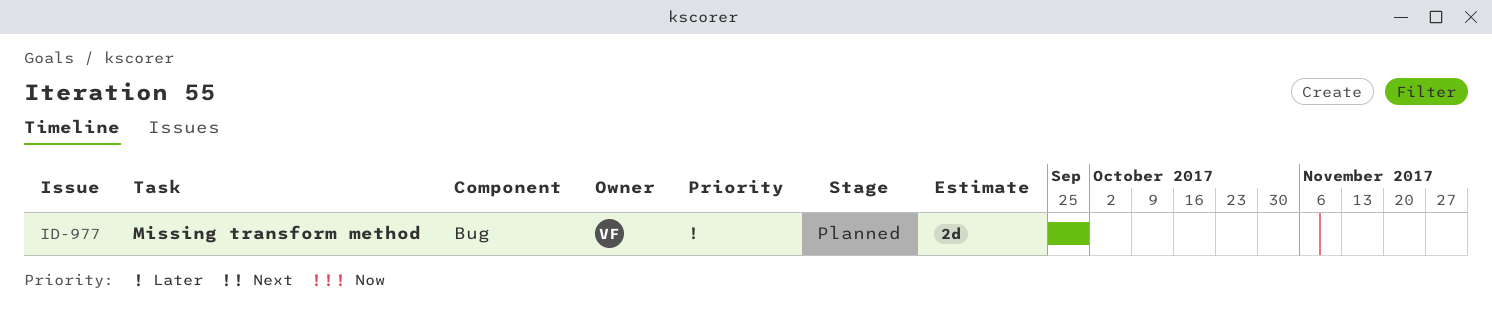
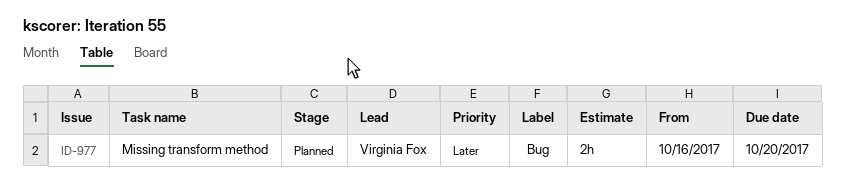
ID-977, estimate: 2d -> 2h
ID-977, start: Sep 25 -> Oct 16
ID-977, due: Sep 29 -> Oct 20

